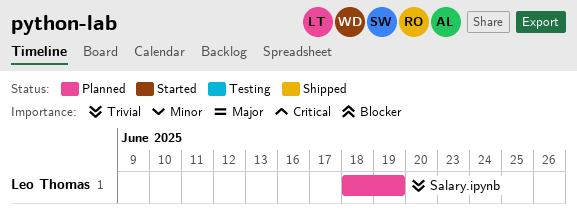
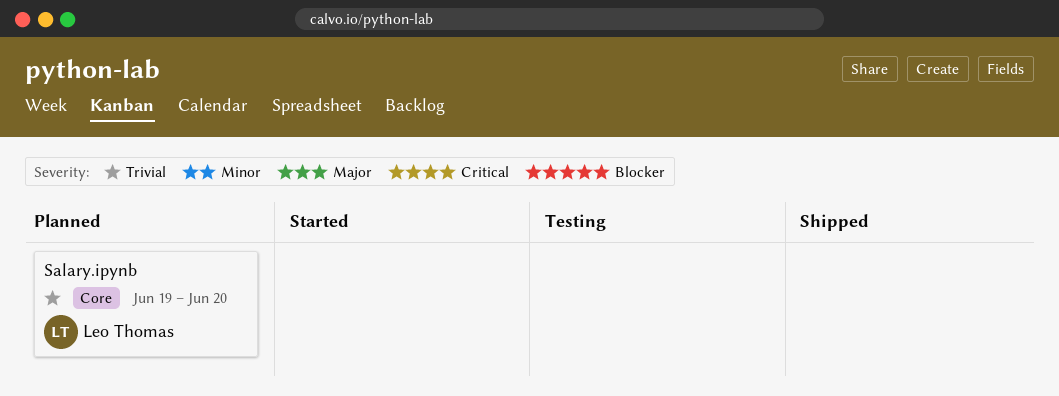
Salary.ipynb, start: Jun 18 -> Jun 19
Salary.ipynb, due: Jun 19 -> Jun 20

